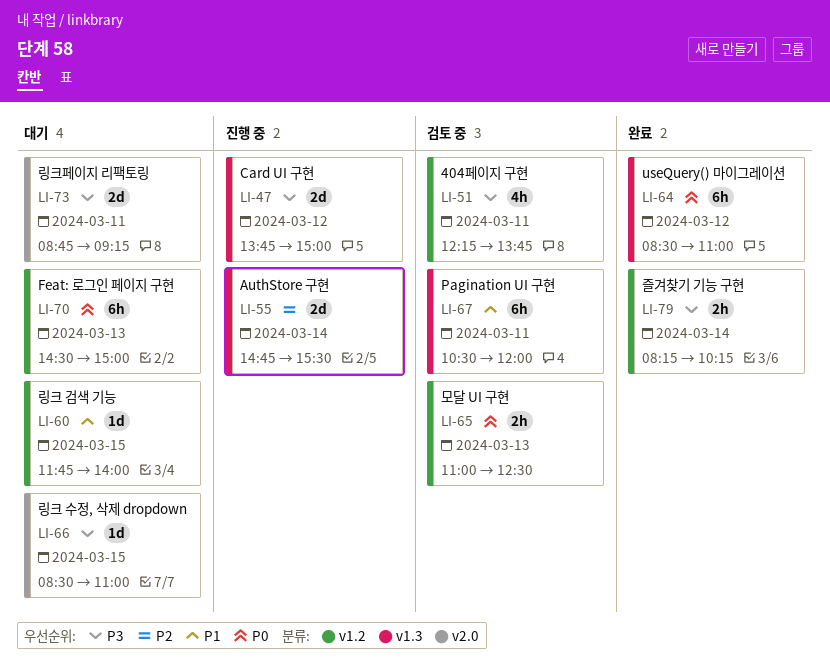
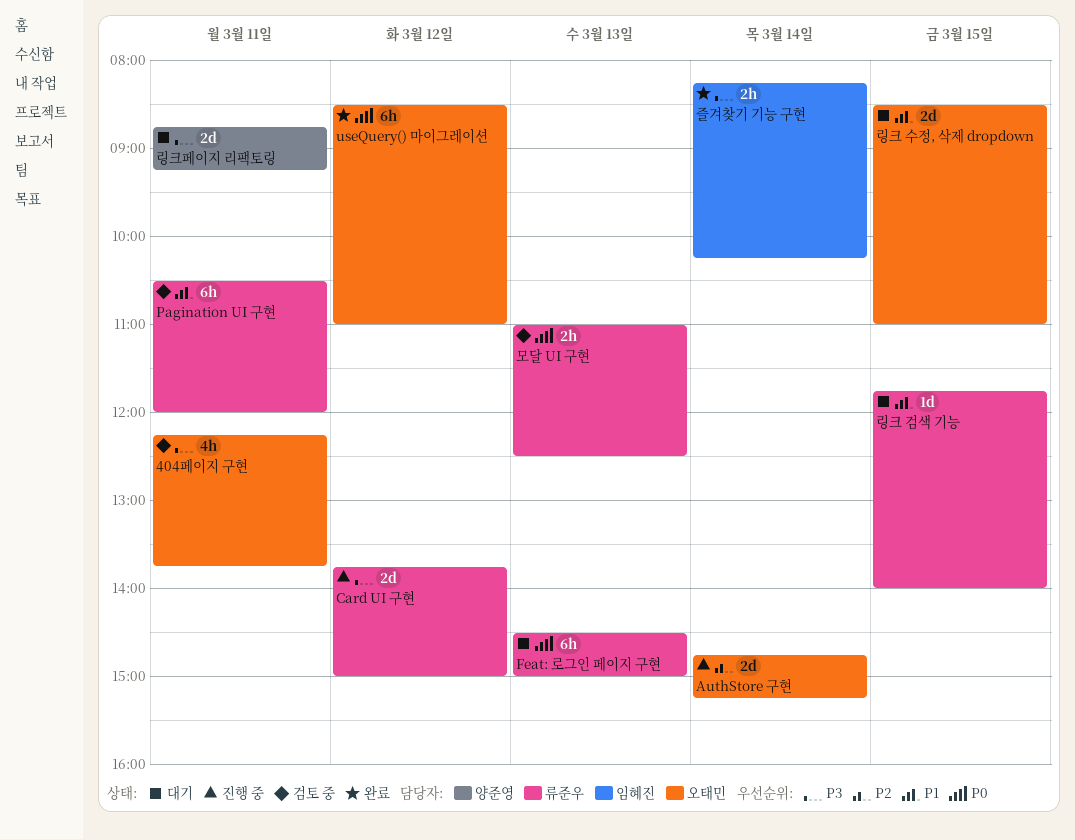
AuthStore 구현, ends: 15:30 -> 15:15
링크 수정, 삭제 dropdown, priority: P3 -> P1
링크 수정, 삭제 dropdown, estimate: 1d -> 2d

